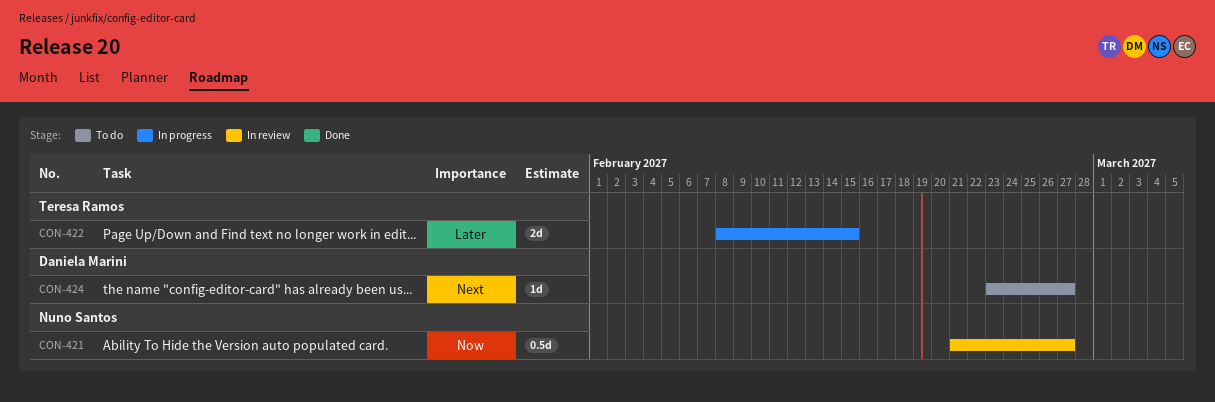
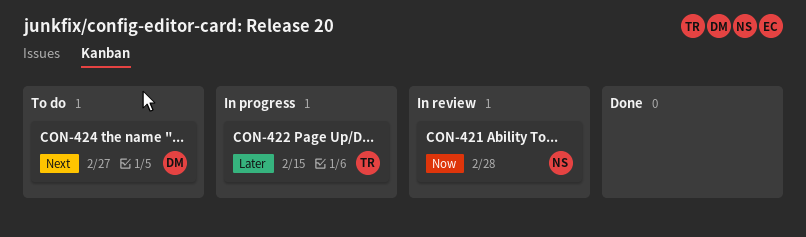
CON-421, due: Feb 27 -> Feb 28

